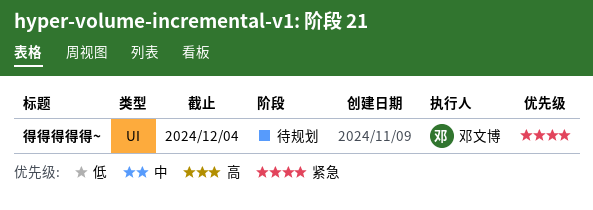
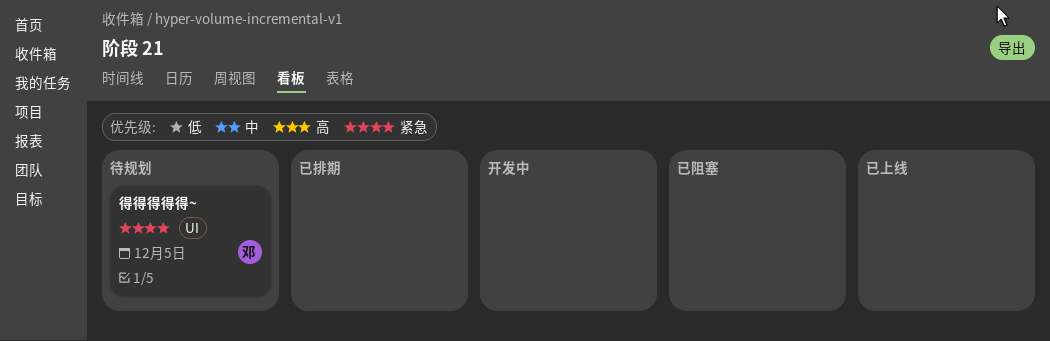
得得得得得~, due: Dec 4 -> Dec 5

